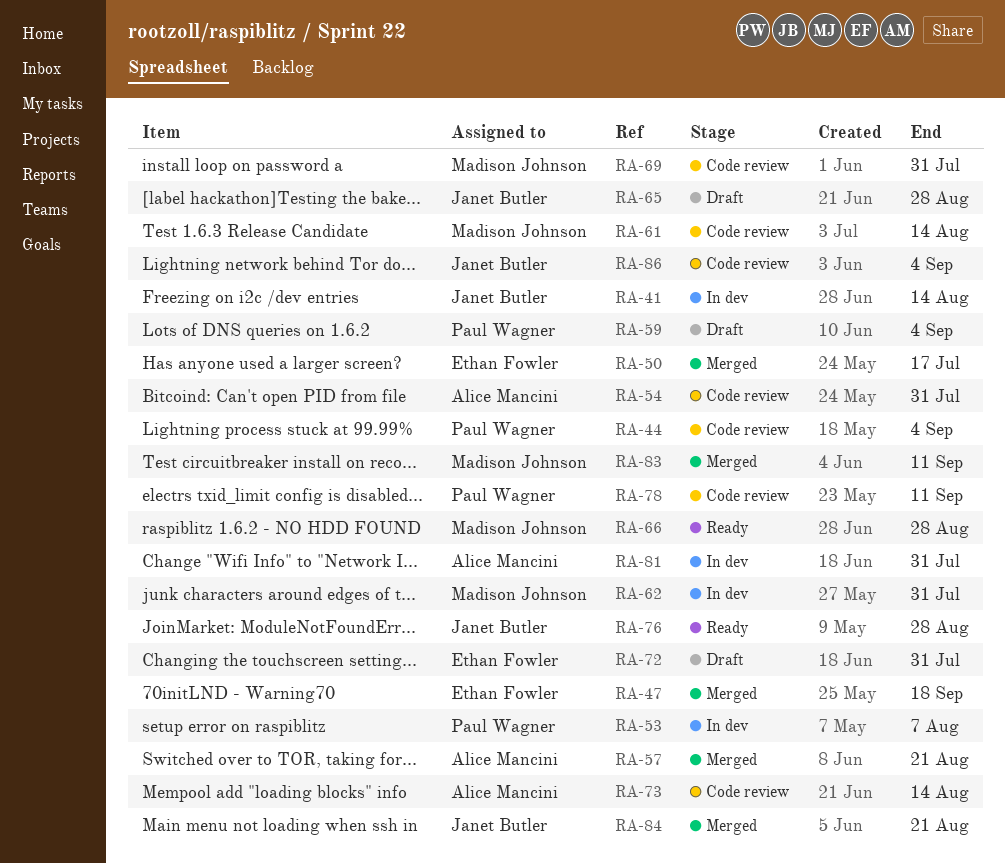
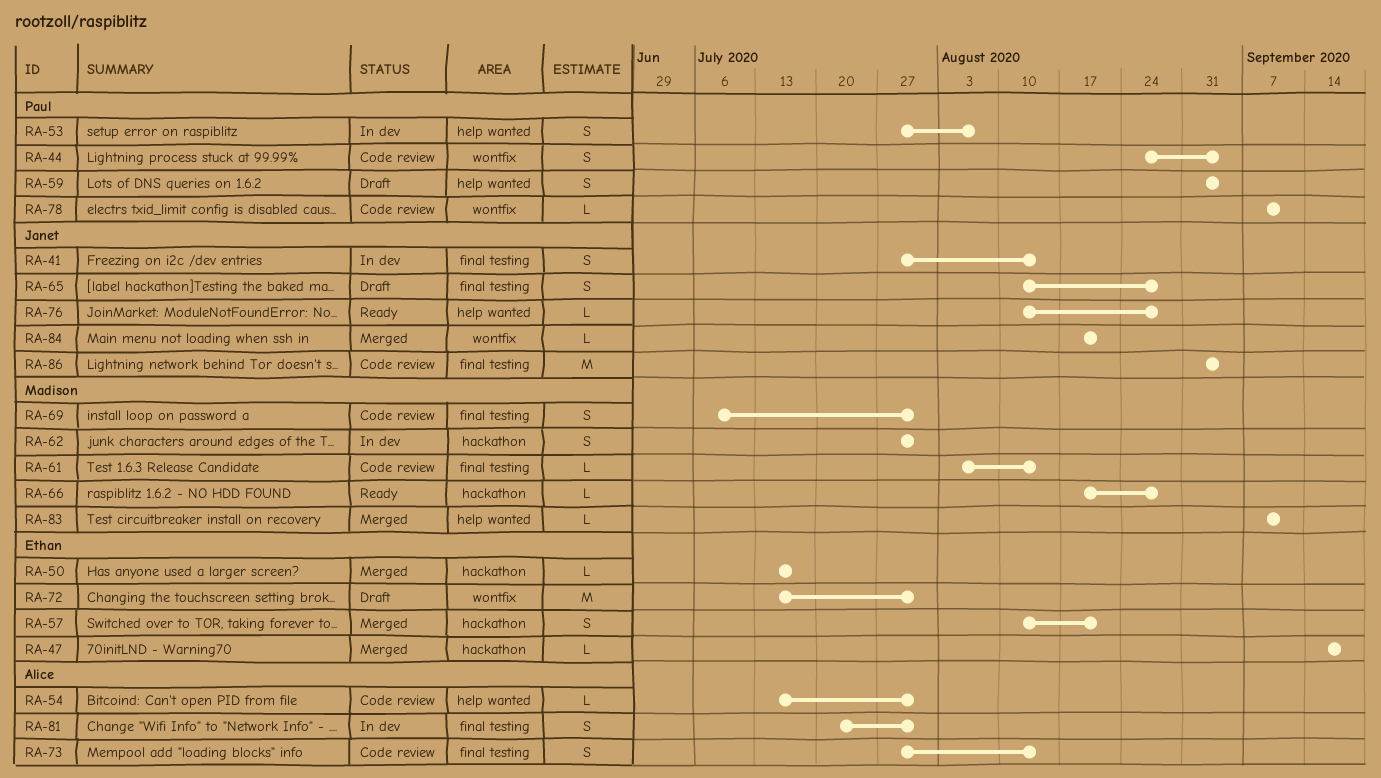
RA-57, owner: Alice Mancini -> Ethan Fowler

